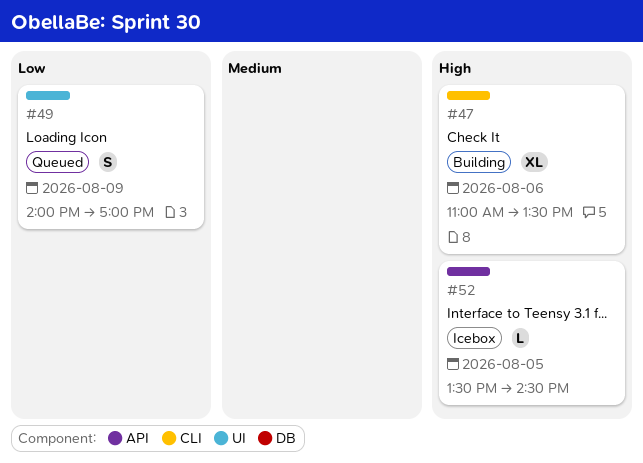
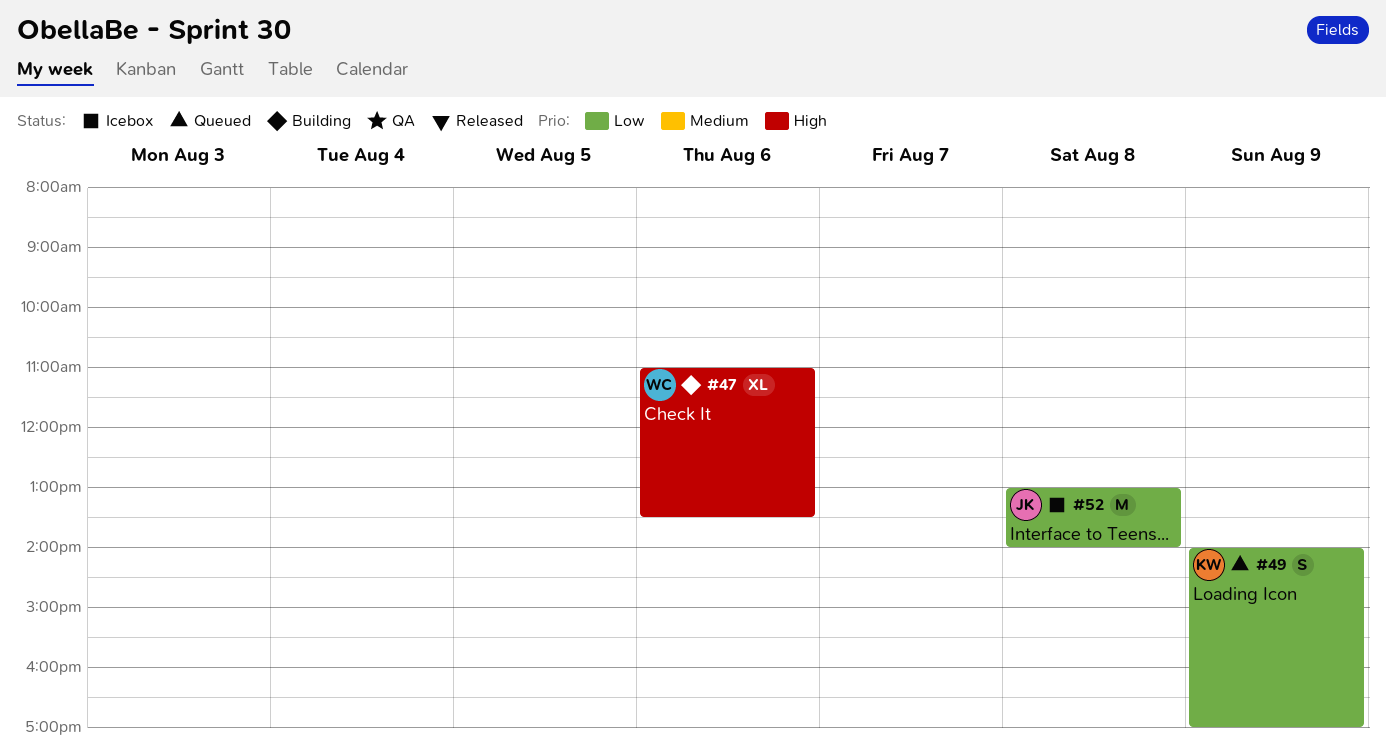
#52, priority: High -> Low
#52, estimate: L -> M
#52, day: Aug 5 -> Aug 8
#52, begins: 13:30 -> 13:00
#52, ends: 14:30 -> 14:00

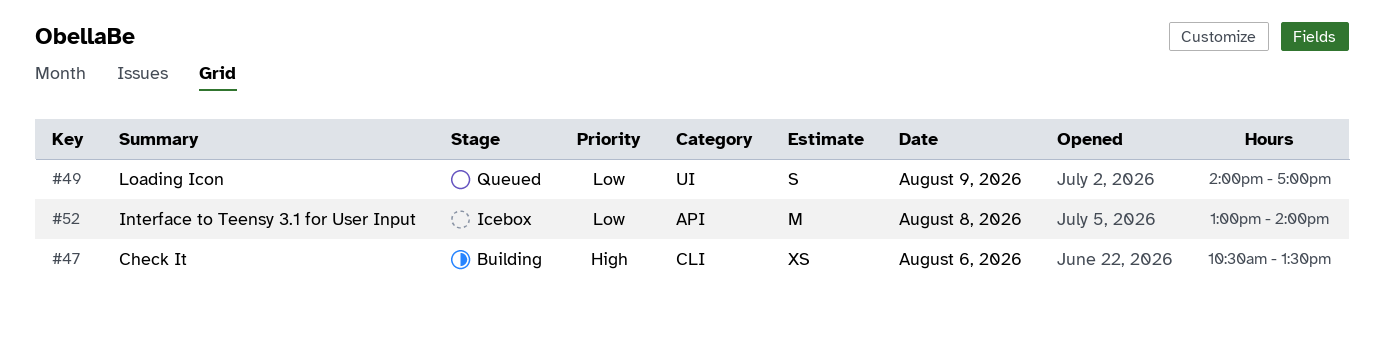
#47, estimate: XL -> XS
#47, begins: 11:00 -> 10:30

